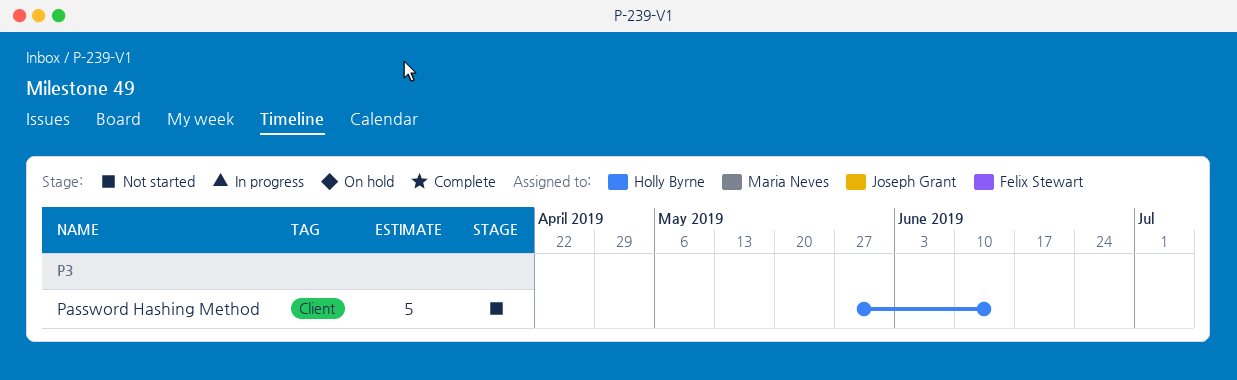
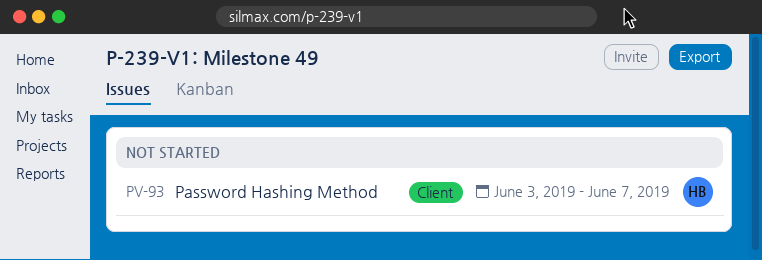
Password Hashing Method, start: May 27 -> Jun 3
Password Hashing Method, due: Jun 14 -> Jun 7

